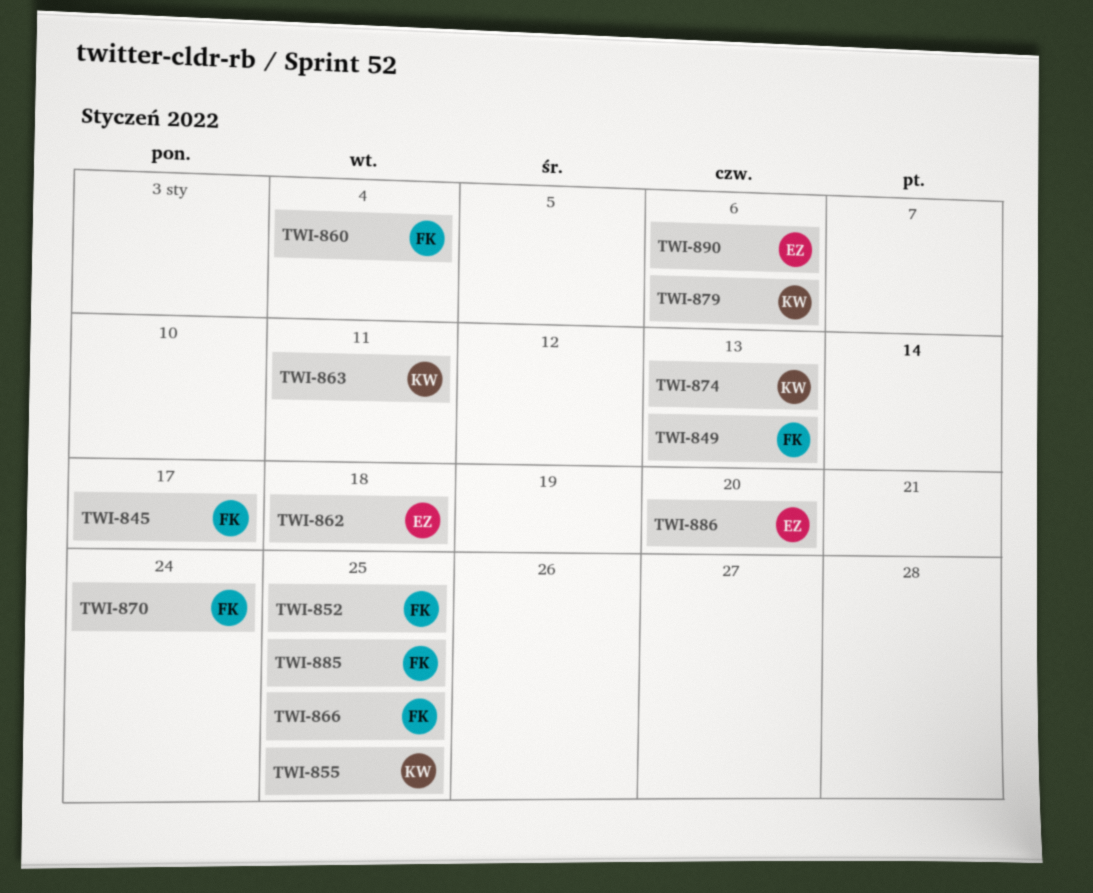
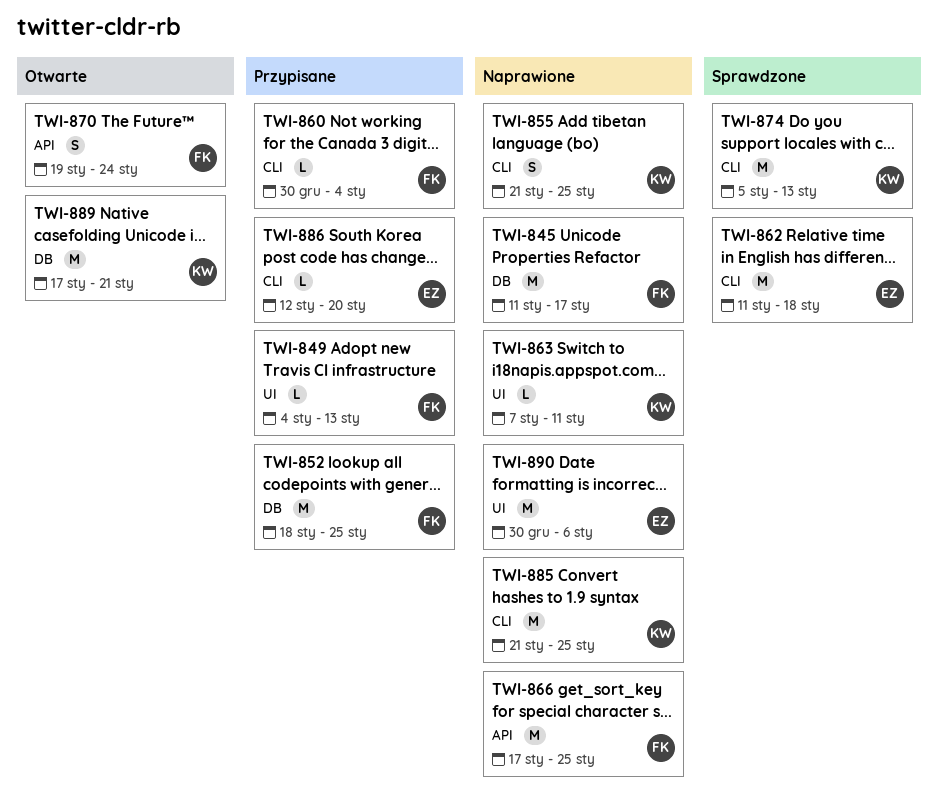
TWI-879: present -> none
TWI-885, owner: FK -> KW
TWI-889: none -> present

